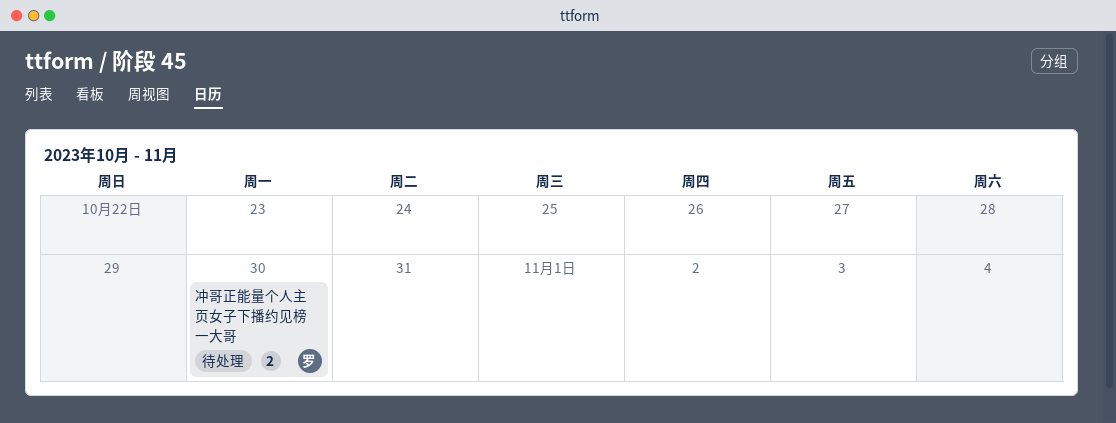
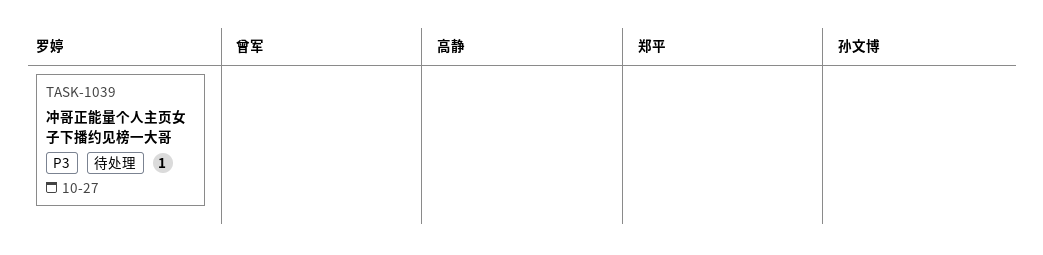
冲哥正能量个人主页女子下播约见榜一大哥, estimate: 2 -> 1
冲哥正能量个人主页女子下播约见榜一大哥, due: Oct 30 -> Oct 27

